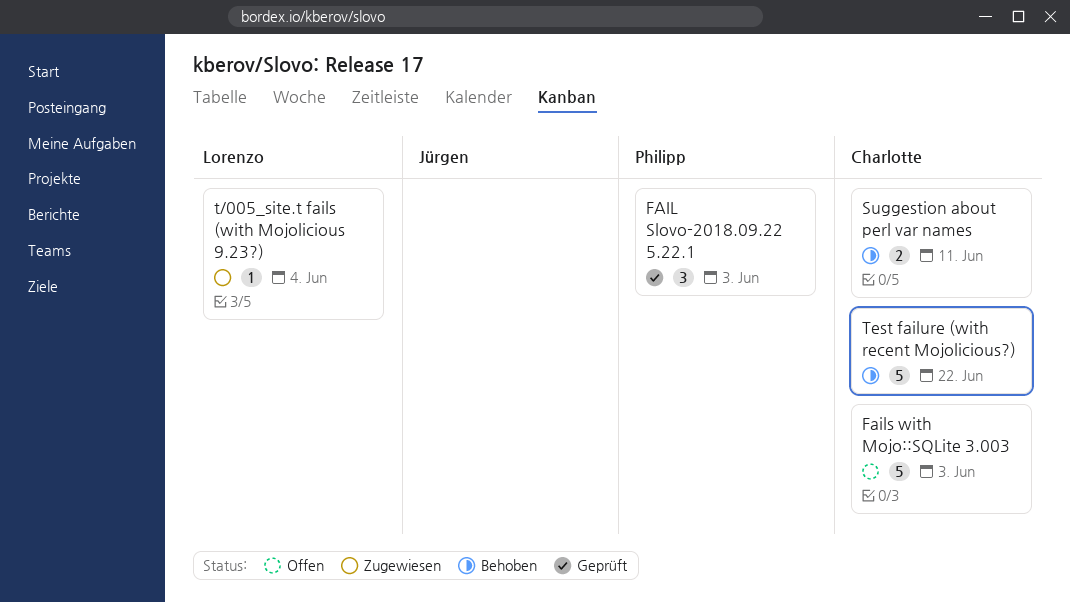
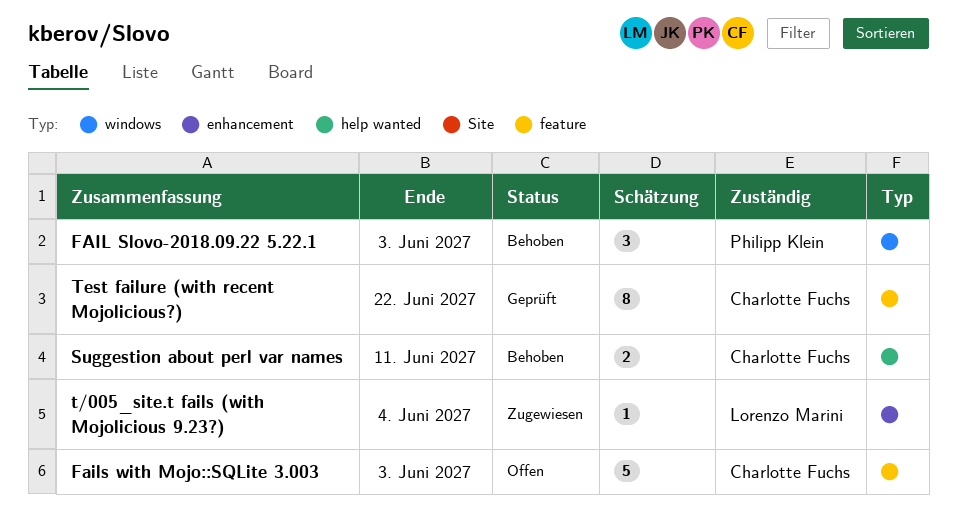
FAIL Slovo-2018.09.22 5.22.1, status: Geprüft -> Behoben
Test failure (with recent Mojolicious?), status: Behoben -> Geprüft
Test failure (with recent Mojolicious?), estimate: 5 -> 8

